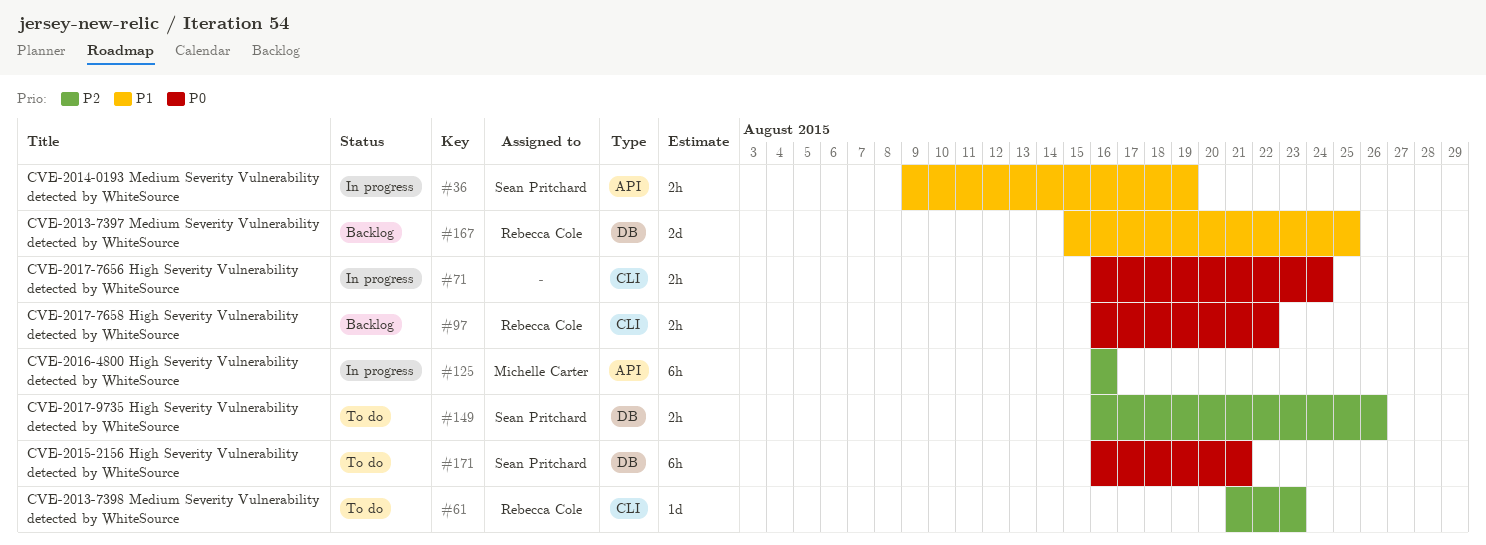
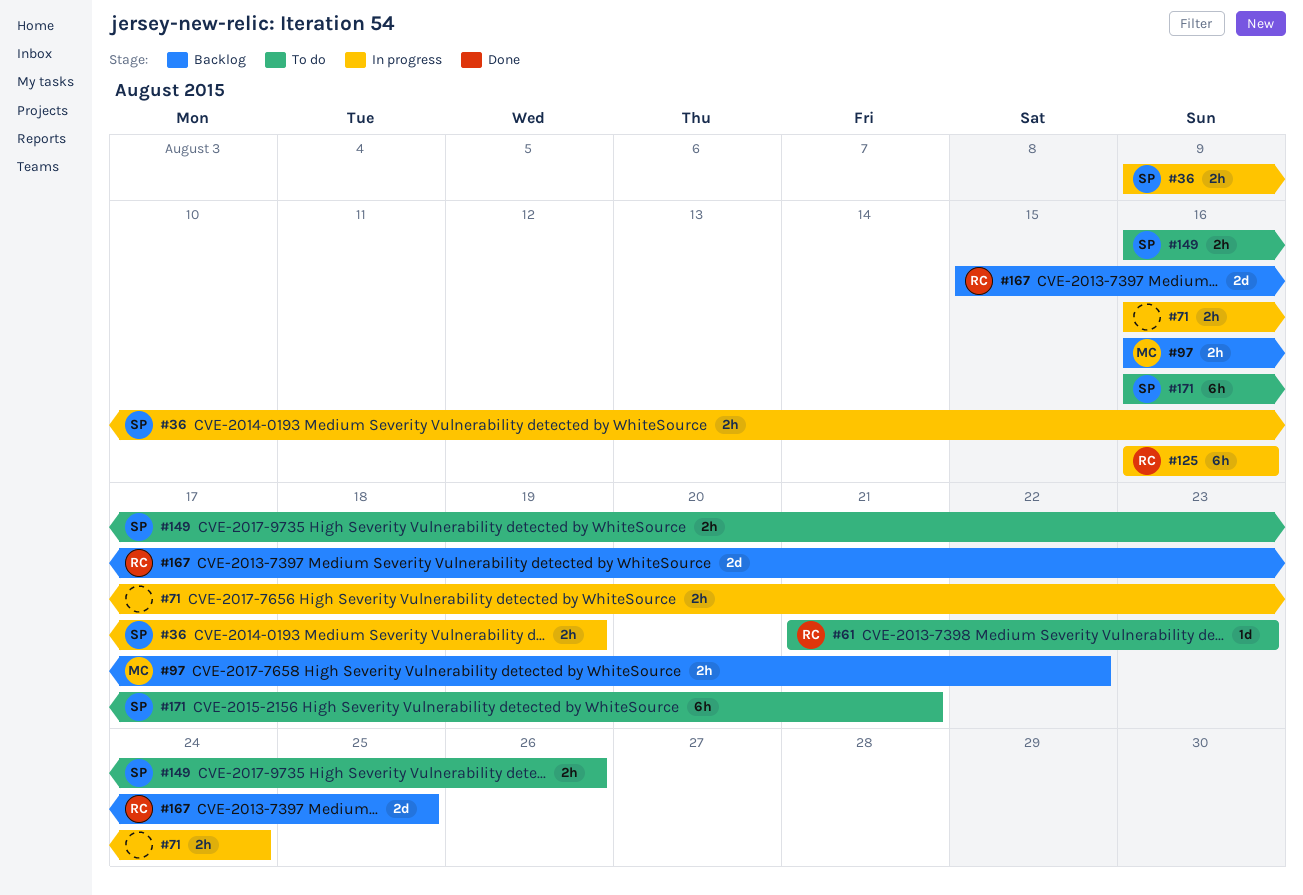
#97, owner: Rebecca Cole -> Michelle Carter
#125, owner: Michelle Carter -> Rebecca Cole

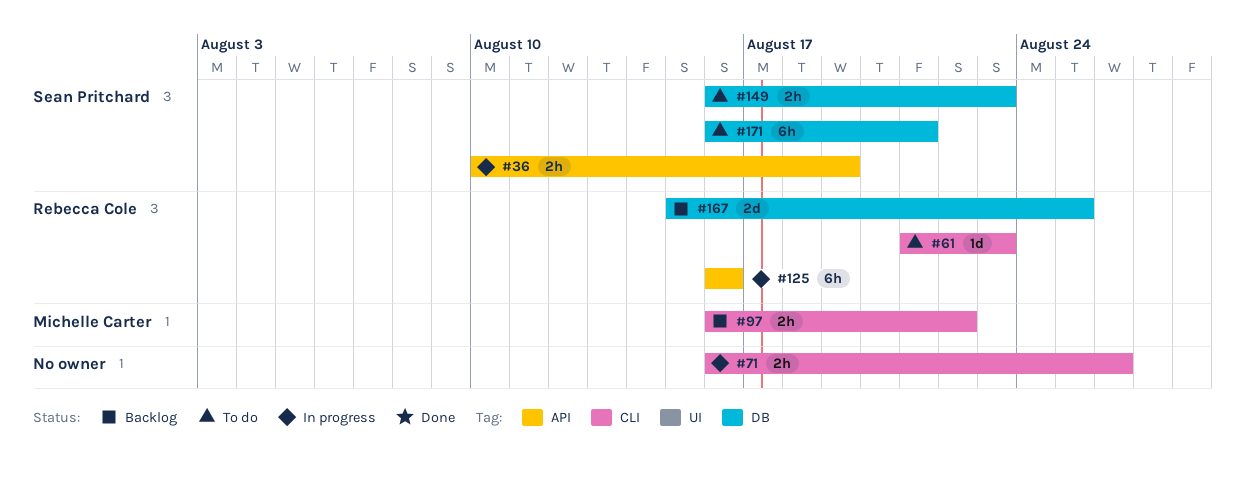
#36, start: Aug 9 -> Aug 10
#71, due: Aug 24 -> Aug 26
#149, due: Aug 26 -> Aug 23

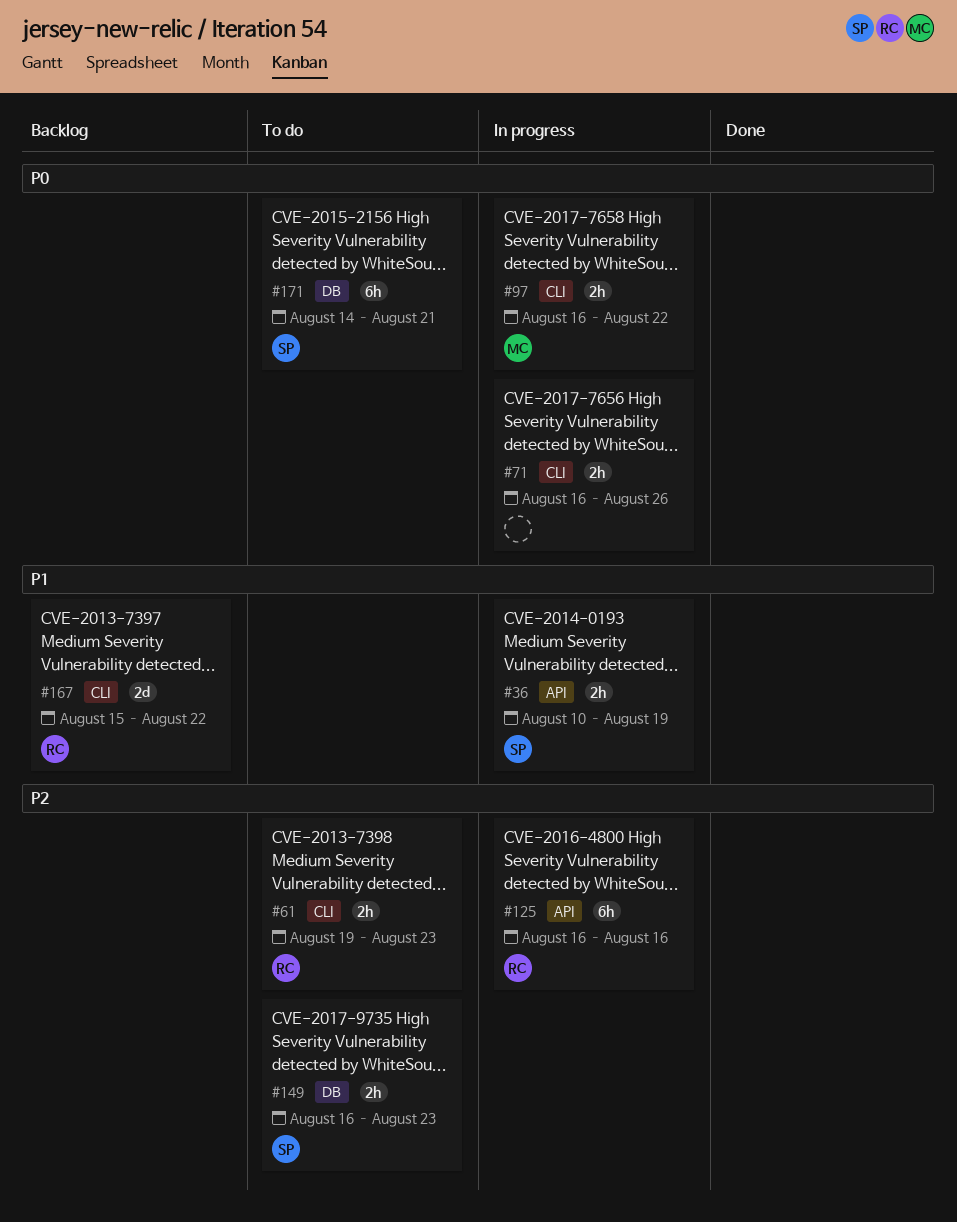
#61, estimate: 1d -> 2h
#61, start: Aug 21 -> Aug 19
#97, status: Backlog -> In progress
#167, label: DB -> CLI
#167, due: Aug 25 -> Aug 22
#171, start: Aug 16 -> Aug 14

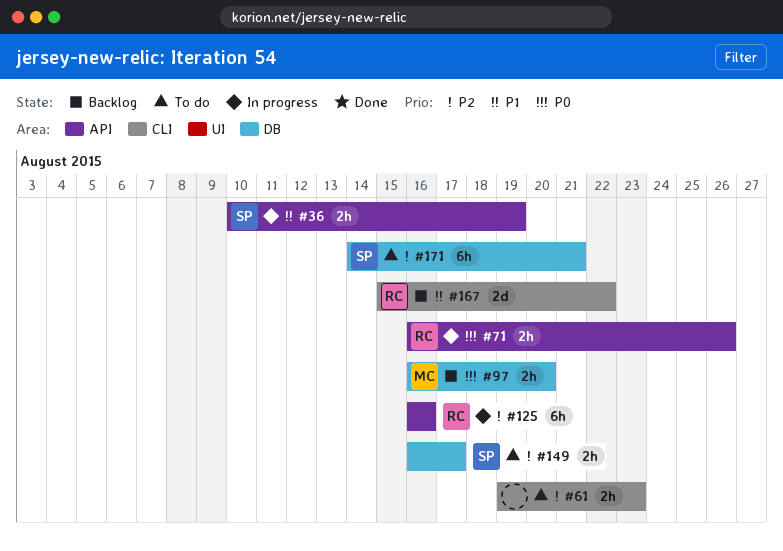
#61, owner: RC -> none
#71, owner: none -> RC
#71, label: CLI -> API
#97, status: In progress -> Backlog
#97, label: CLI -> DB
#97, due: Aug 22 -> Aug 20
#149, due: Aug 23 -> Aug 17
#171, priority: P0 -> P2

